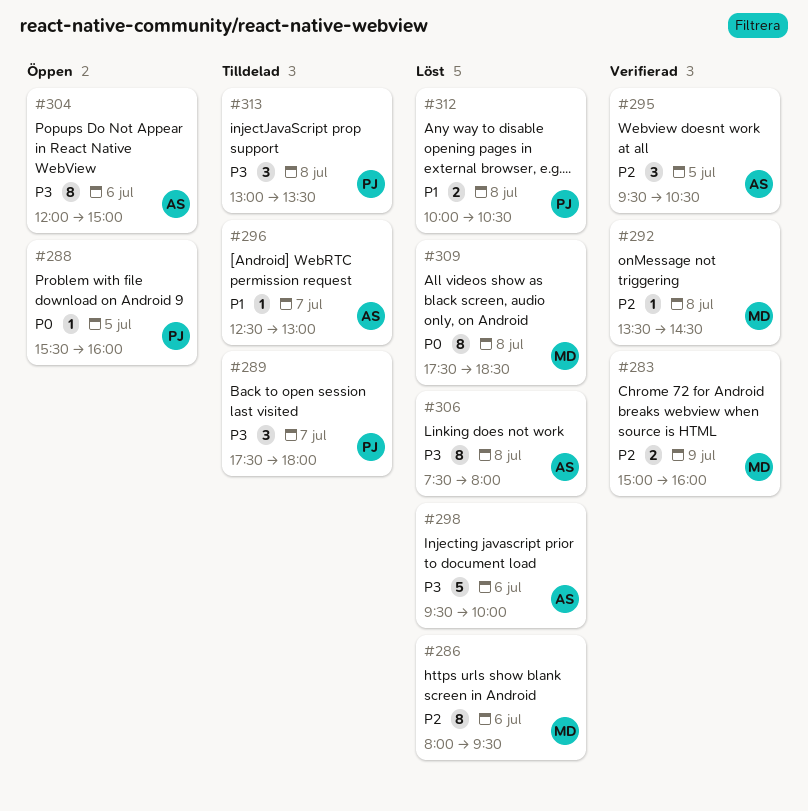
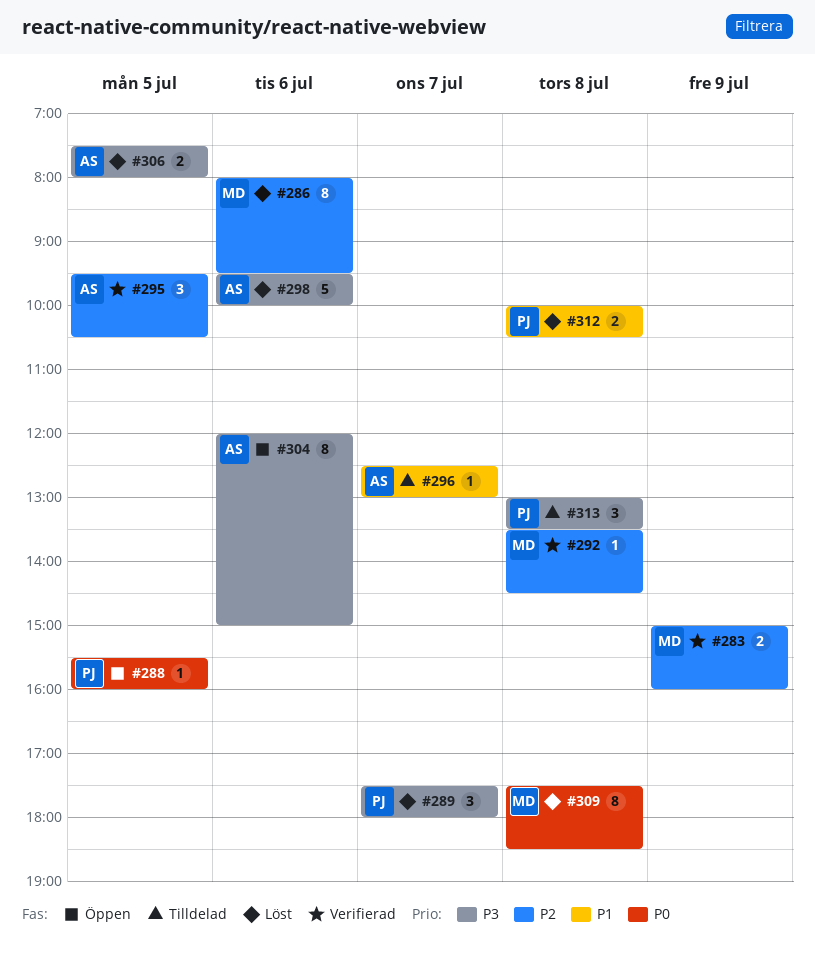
#289, status: Tilldelad -> Löst
#306, estimate: 8 -> 2
#306, day: Jul 8 -> Jul 5

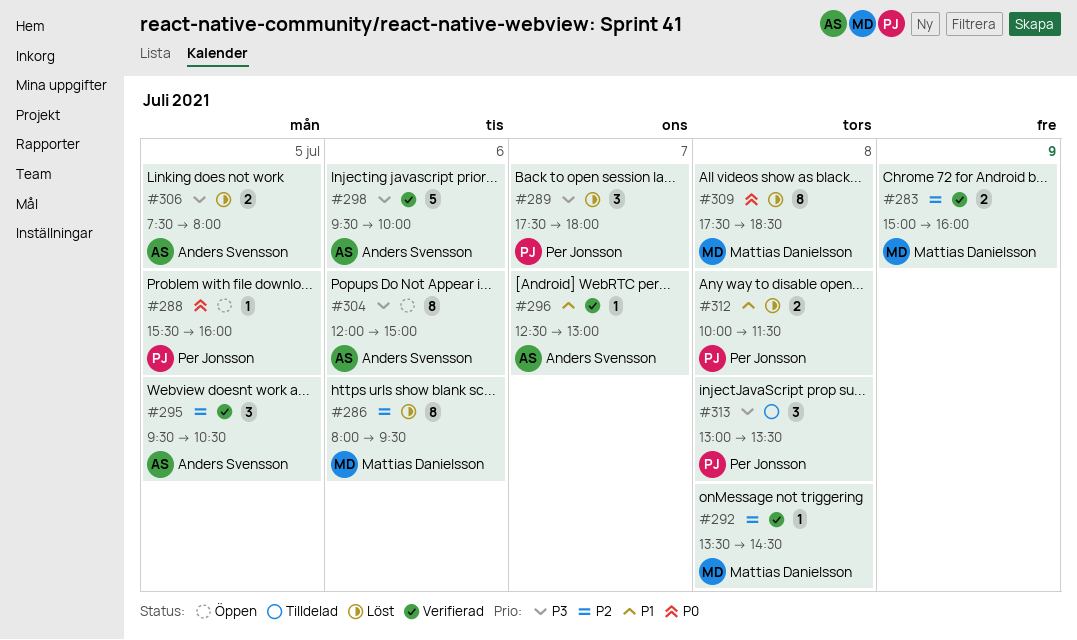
#296, status: Tilldelad -> Verifierad
#298, status: Löst -> Verifierad
#312, ends: 10:30 -> 11:30

